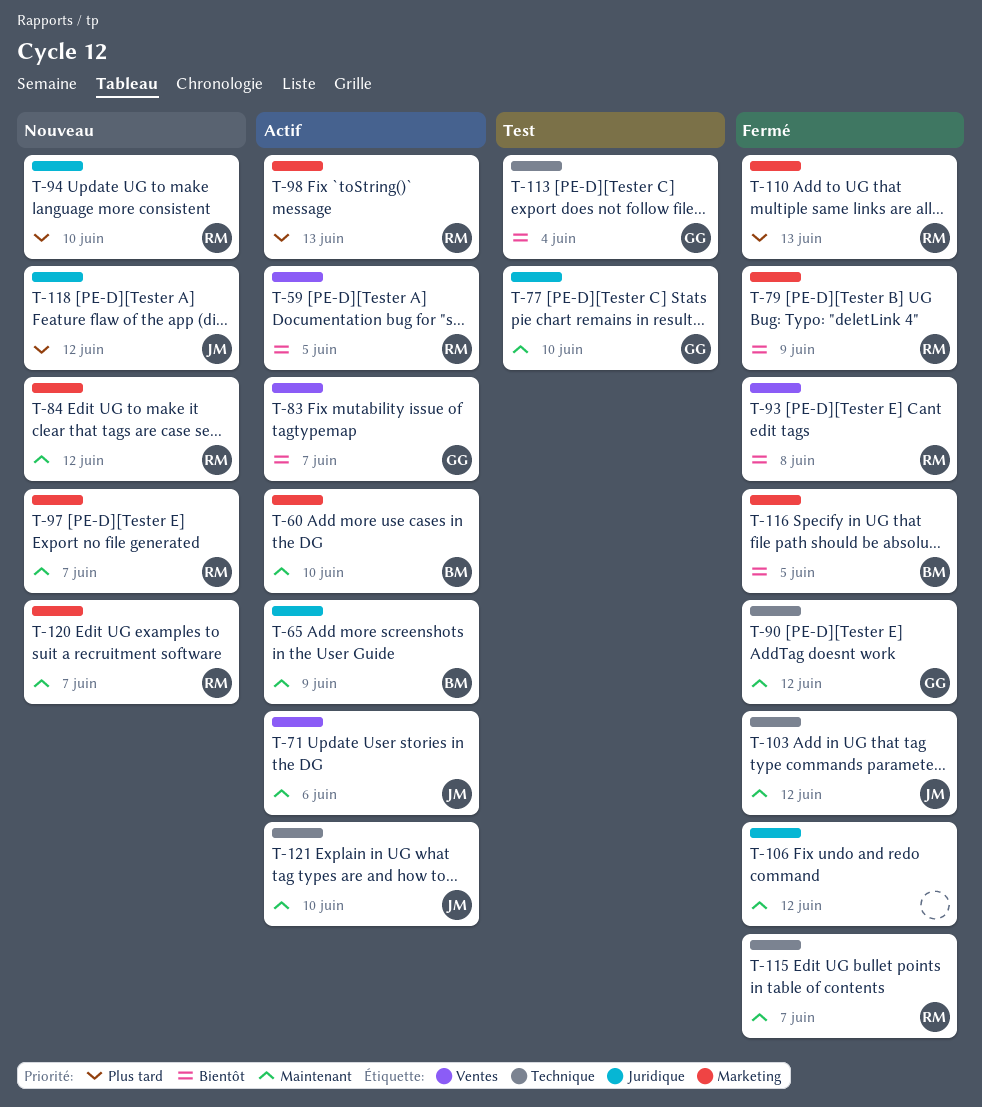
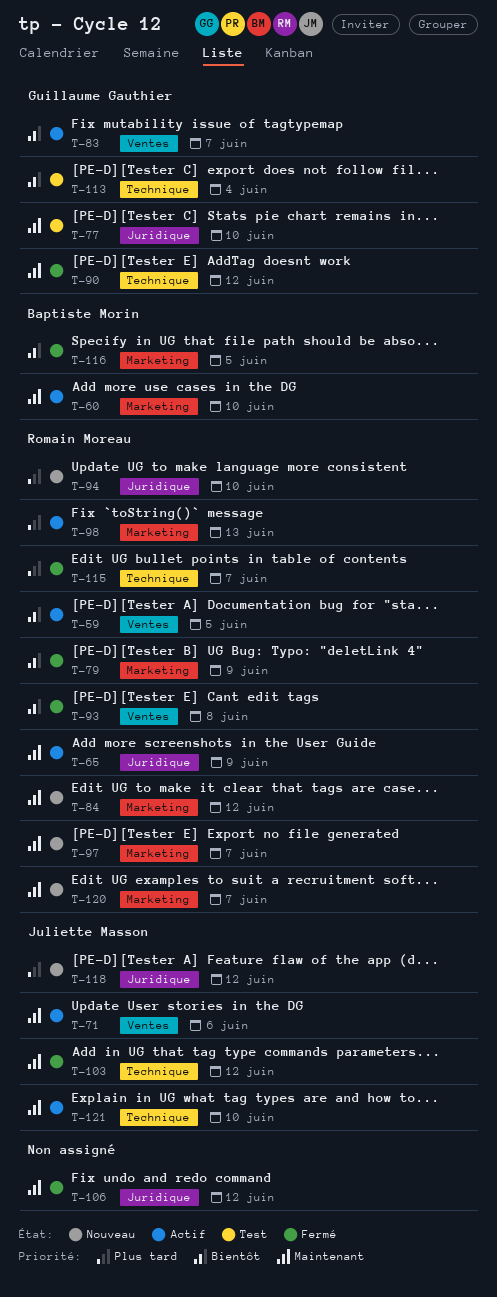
T-65, owner: Baptiste Morin -> Romain Moreau
T-110: present -> none
T-115, priority: Maintenant -> Plus tard

